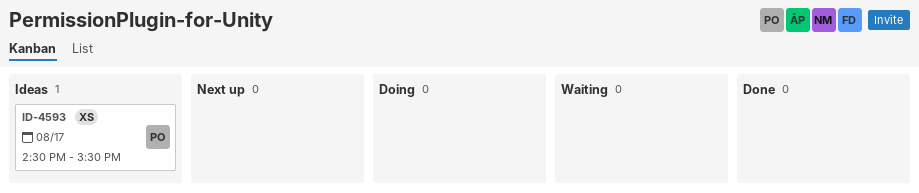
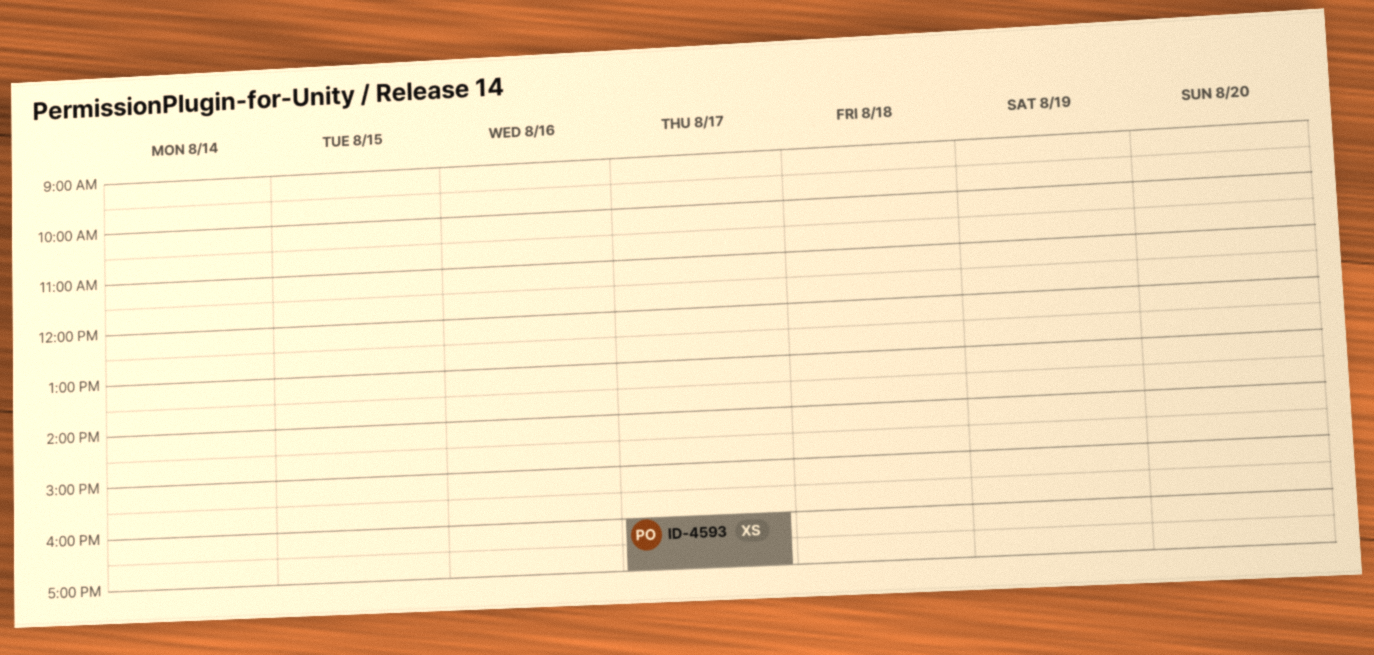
ID-4593, begins: 14:30 -> 16:00
ID-4593, ends: 15:30 -> 17:00

